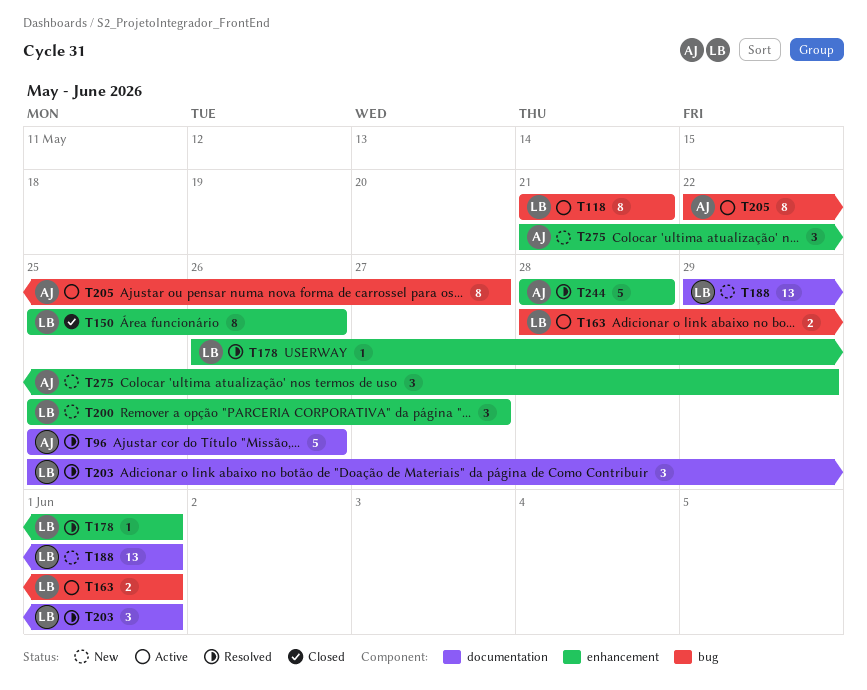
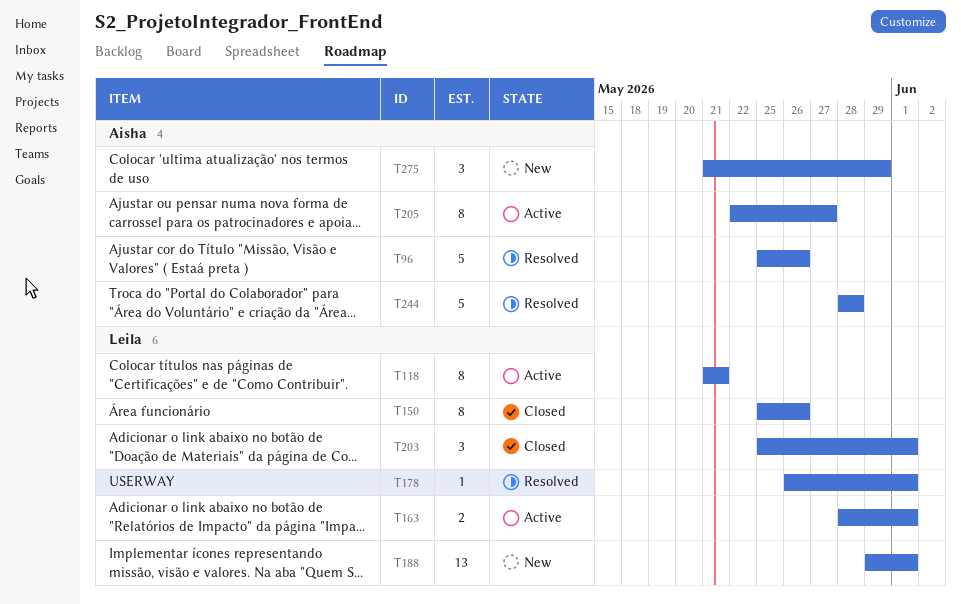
T200: present -> none
T203, status: Resolved -> Closed

